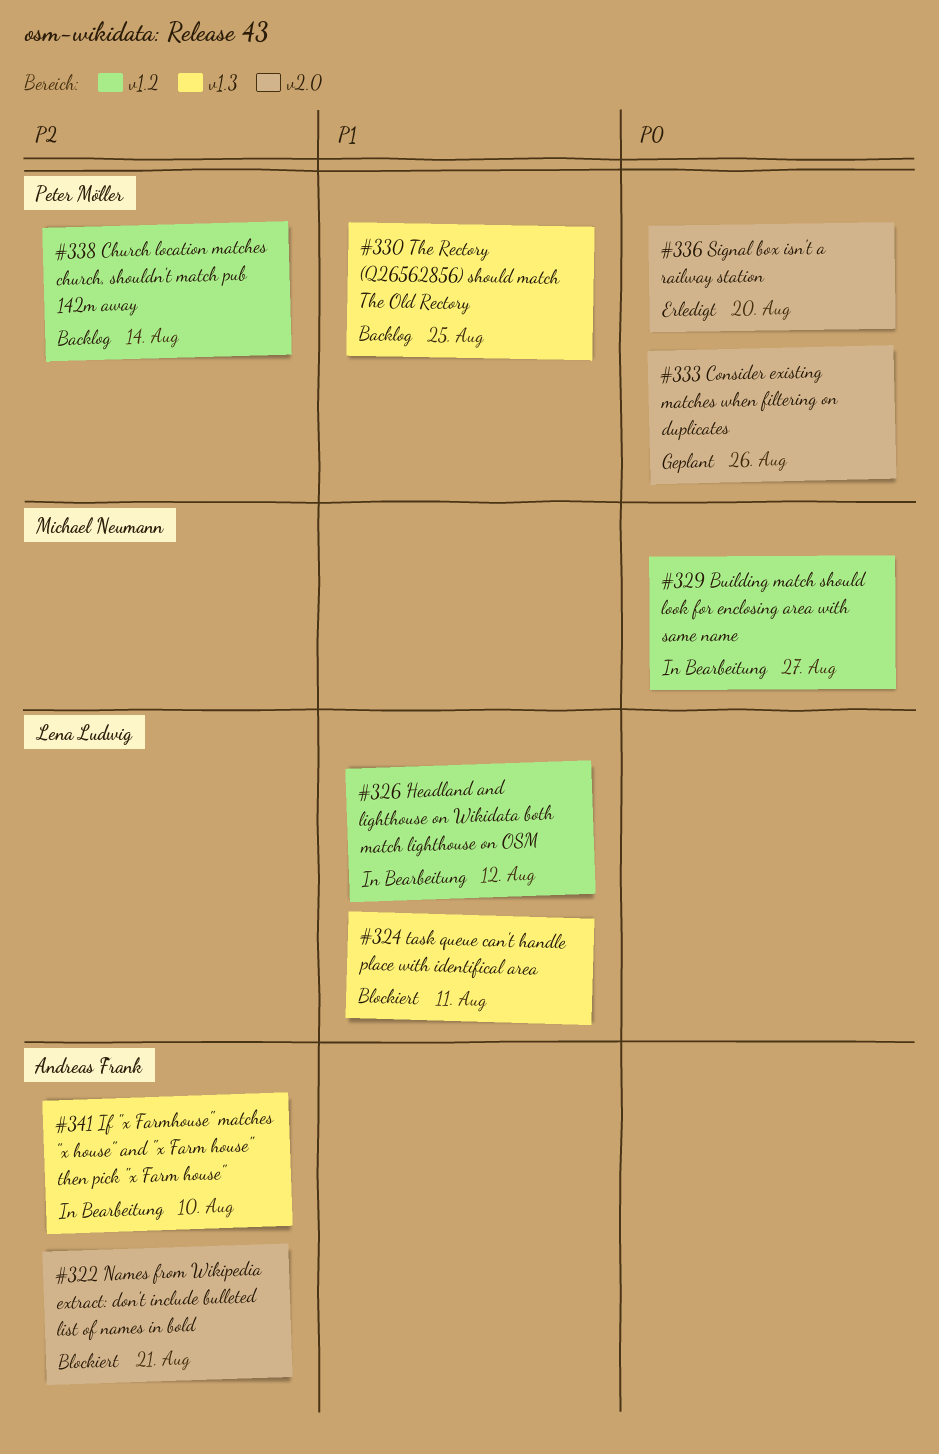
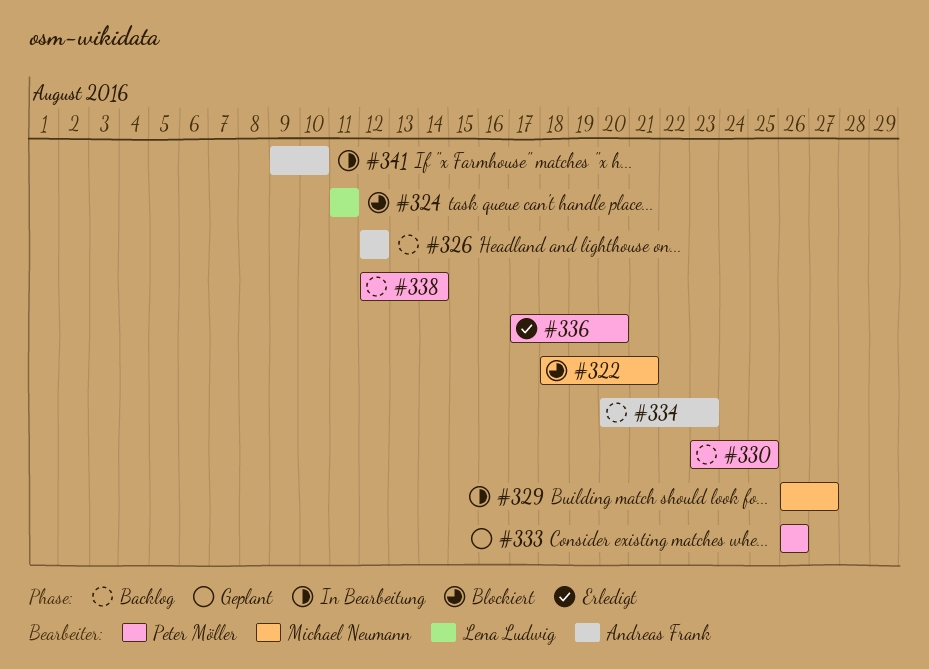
#322, owner: Andreas Frank -> Michael Neumann
#326, status: In Bearbeitung -> Backlog
#326, owner: Lena Ludwig -> Andreas Frank
#334: none -> present

